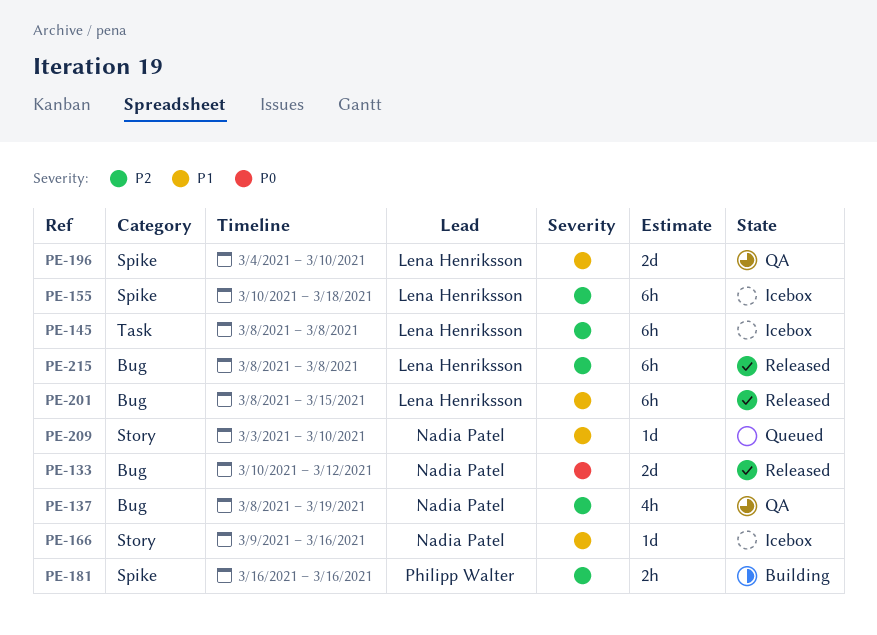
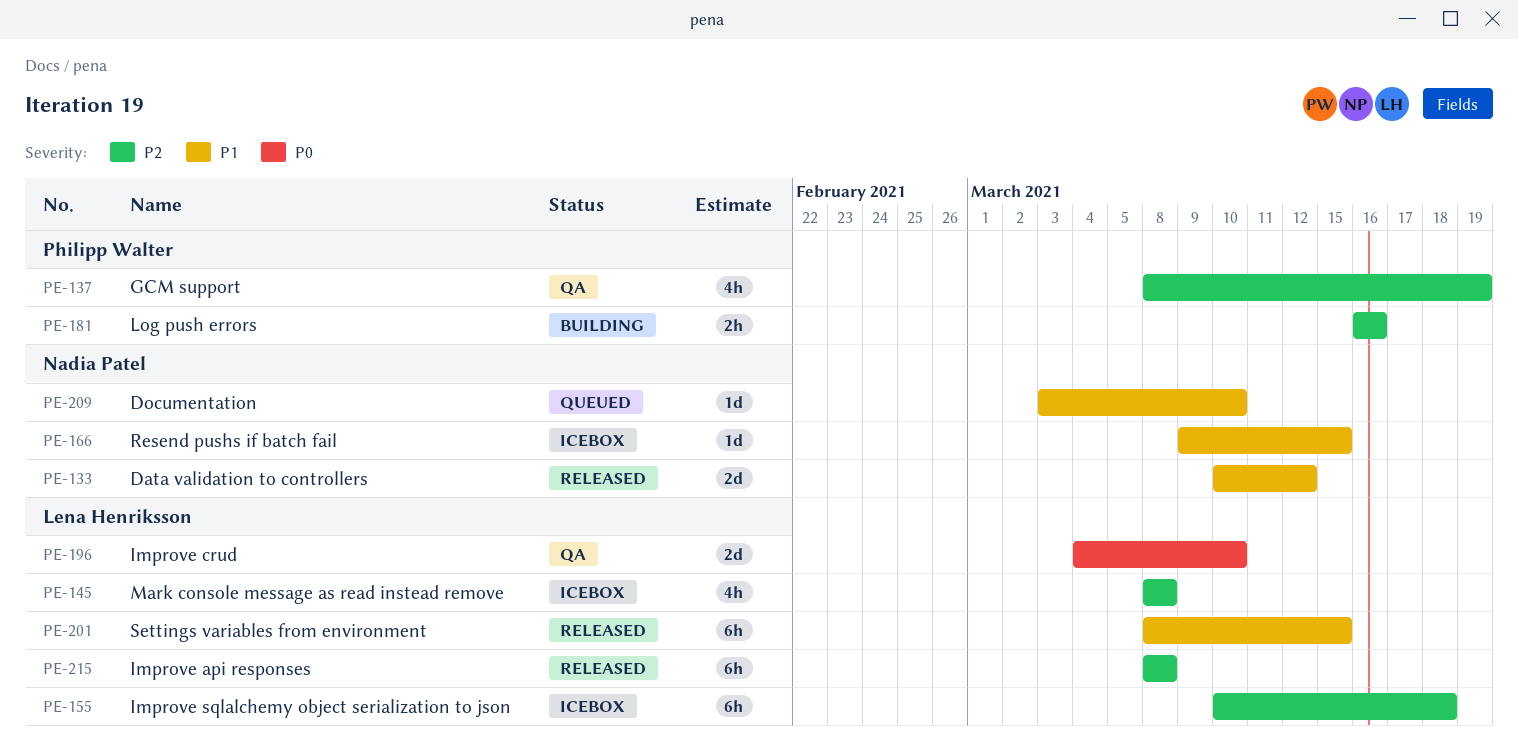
PE-133, priority: P0 -> P1
PE-137, owner: Nadia Patel -> Philipp Walter
PE-145, estimate: 6h -> 4h
PE-166, due: Mar 16 -> Mar 15
PE-196, priority: P1 -> P0

